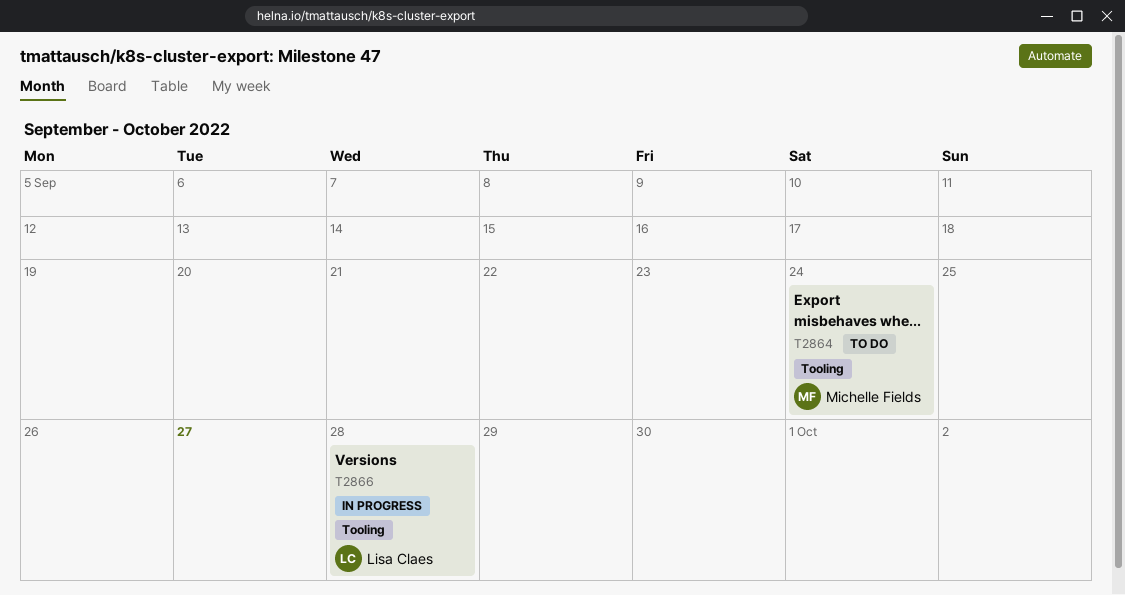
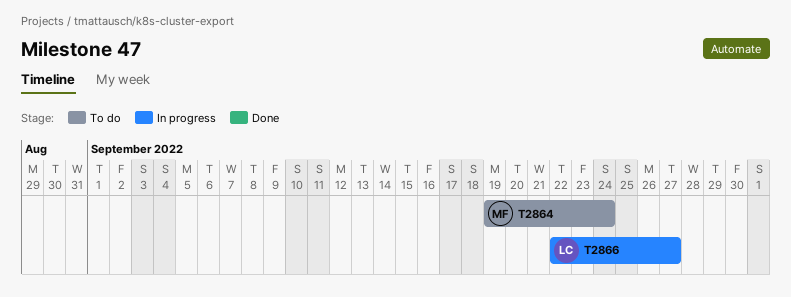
T2866, due: Sep 28 -> Sep 27

